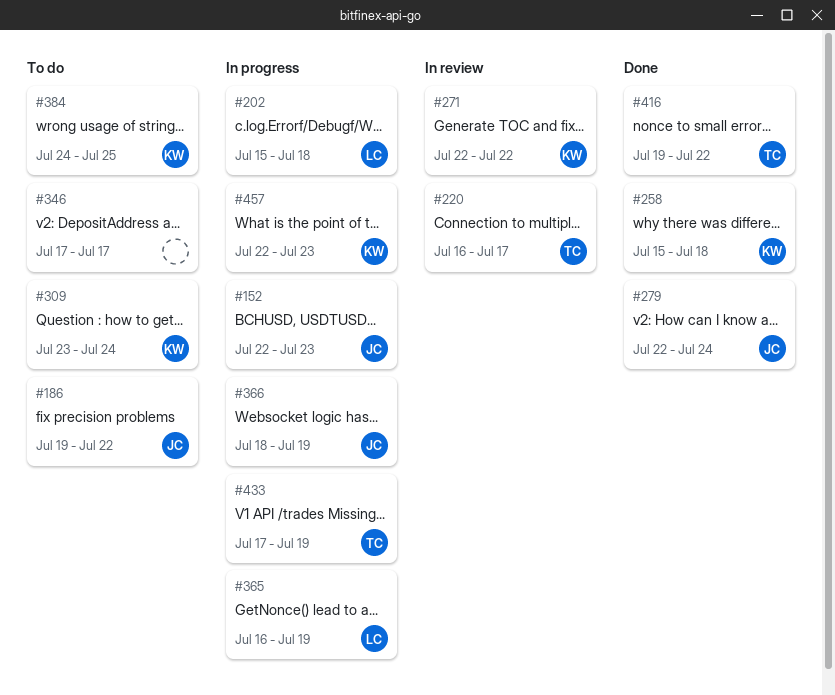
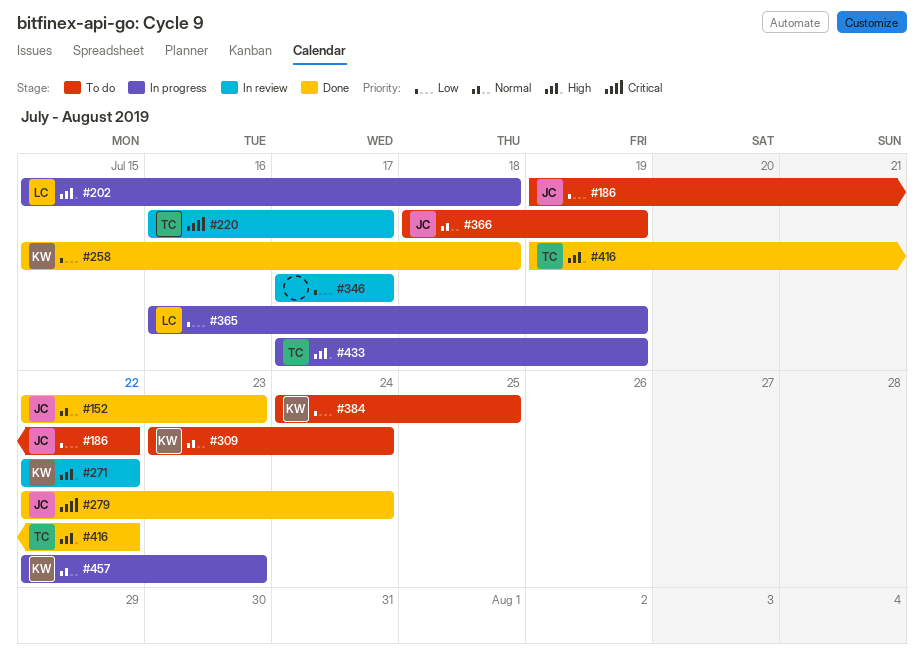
#152, status: In progress -> Done
#346, status: To do -> In review
#366, status: In progress -> To do

